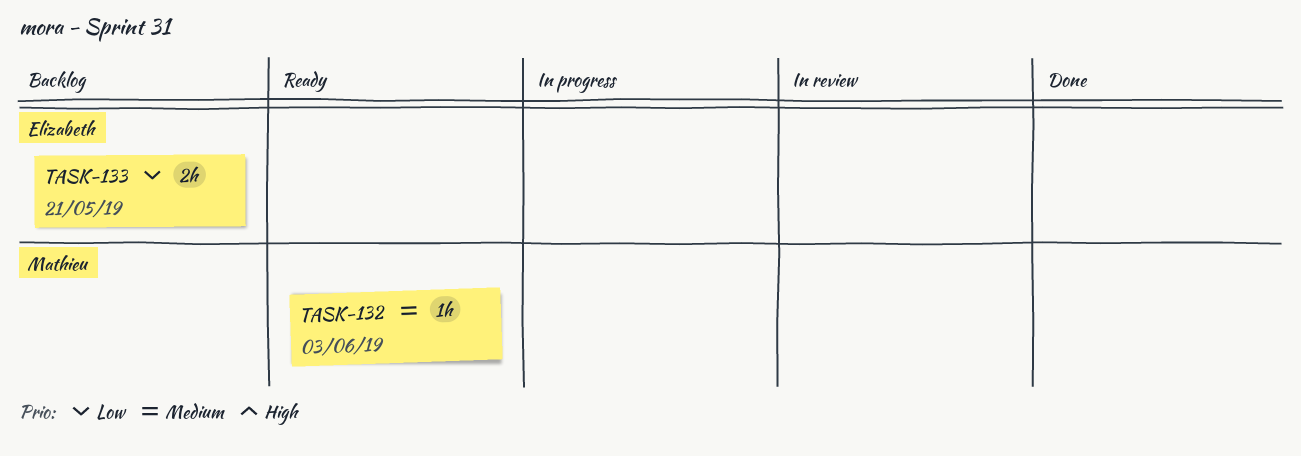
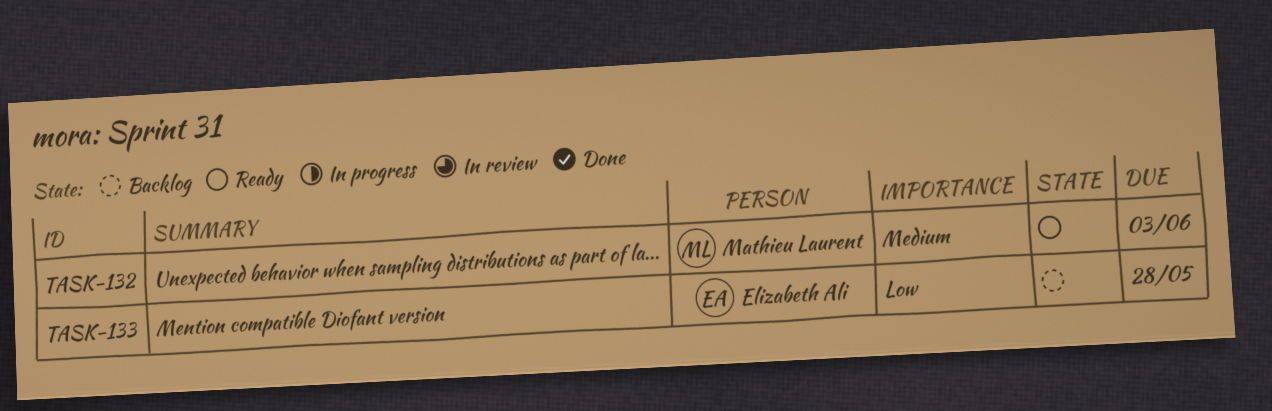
TASK-133, due: May 21 -> May 28

